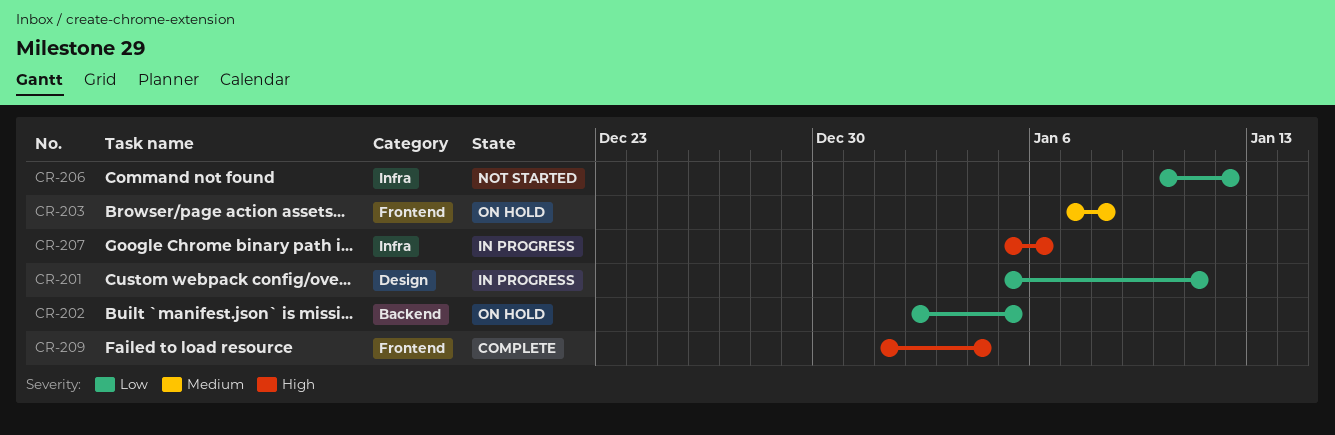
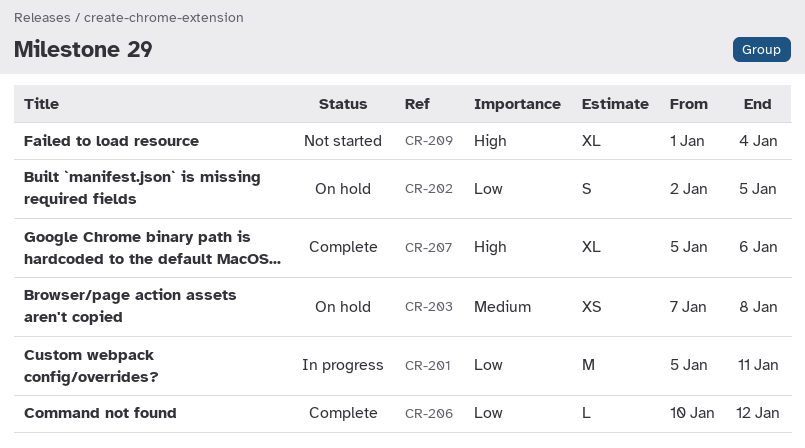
CR-206, status: Not started -> Complete
CR-207, status: In progress -> Complete
CR-209, status: Complete -> Not started

